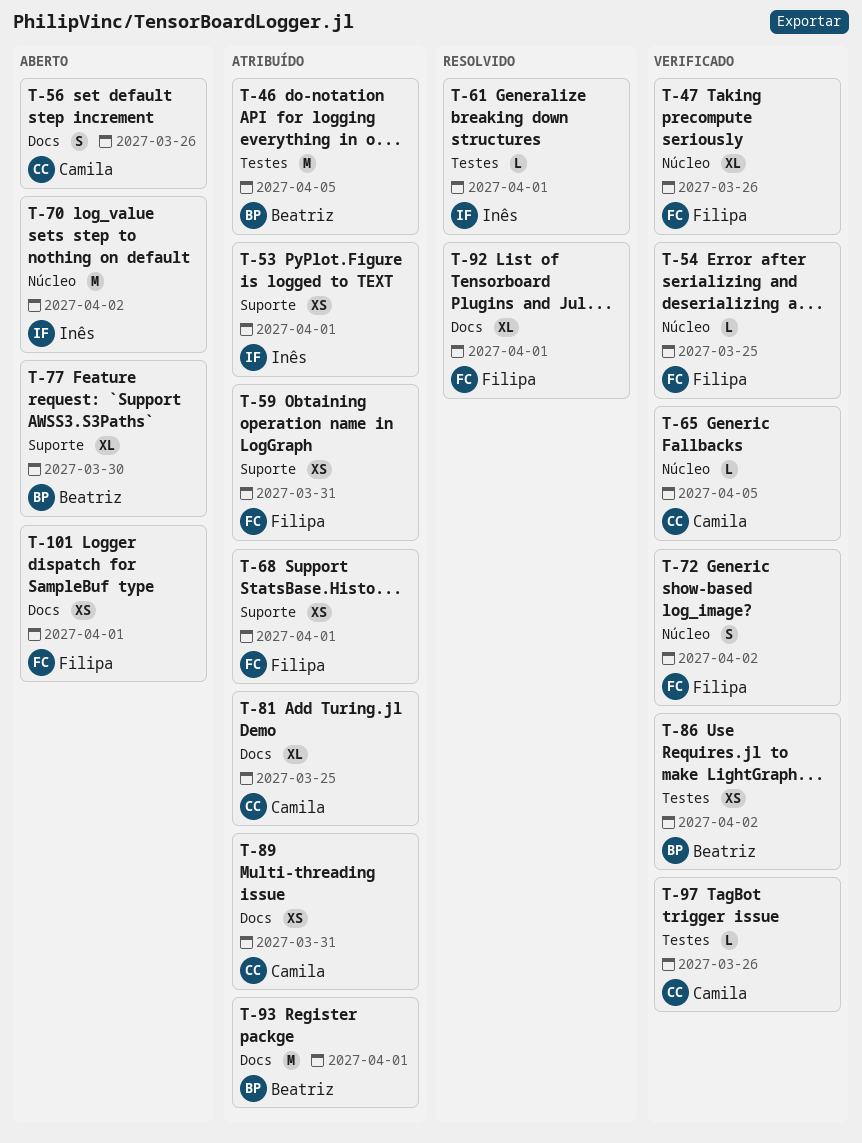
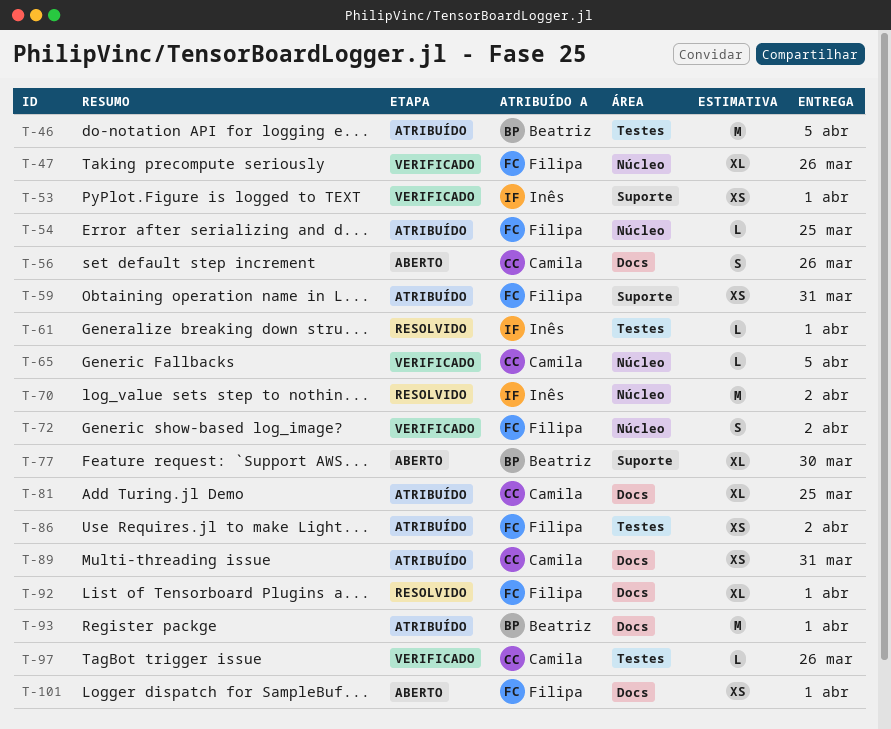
T-53, status: Atribuído -> Verificado
T-54, status: Verificado -> Atribuído
T-68: present -> none
T-70, status: Aberto -> Resolvido
T-86, status: Verificado -> Atribuído
T-86, owner: Beatriz -> Filipa

